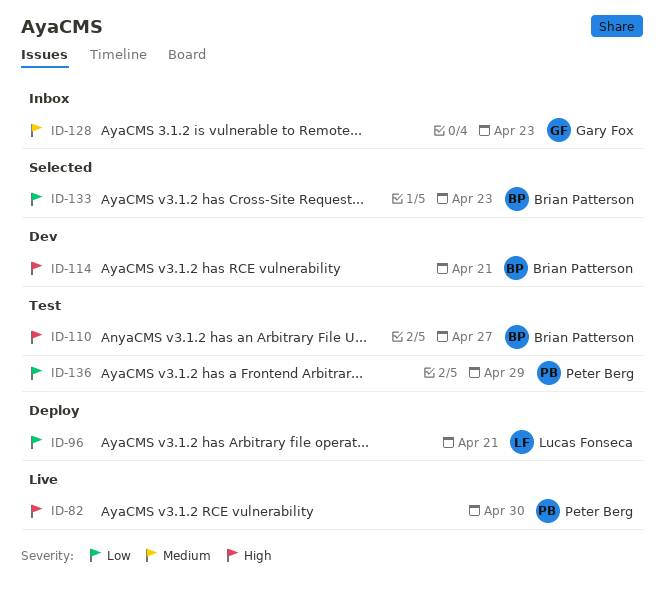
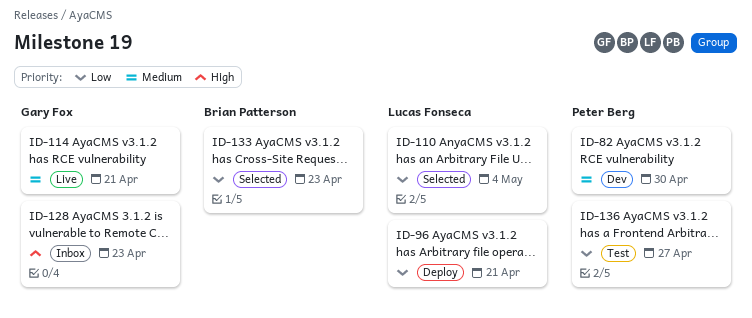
ID-82, status: Live -> Dev
ID-82, priority: High -> Medium
ID-110, status: Test -> Selected
ID-110, owner: Brian Patterson -> Lucas Fonseca
ID-110, priority: High -> Low
ID-110, due: Apr 27 -> May 4
ID-114, status: Dev -> Live
ID-114, owner: Brian Patterson -> Gary Fox
ID-114, priority: High -> Medium
ID-128, priority: Medium -> High
ID-136, due: Apr 29 -> Apr 27

